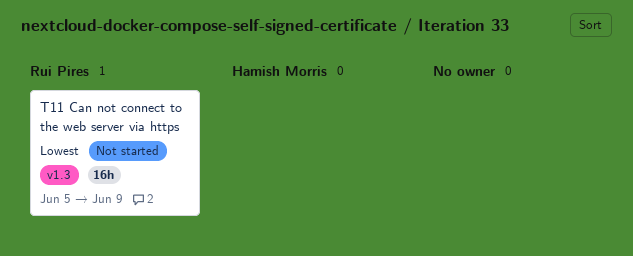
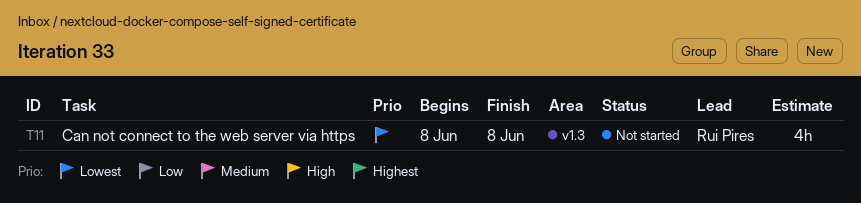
T11, estimate: 16h -> 4h
T11, start: Jun 5 -> Jun 8
T11, due: Jun 9 -> Jun 8

